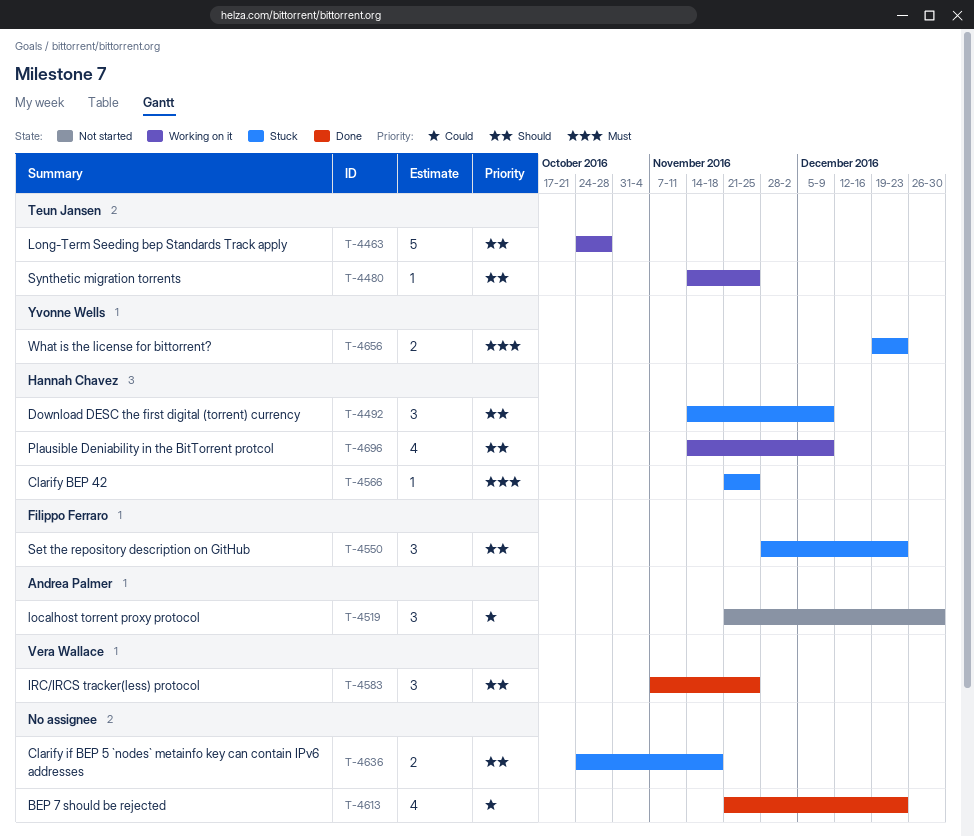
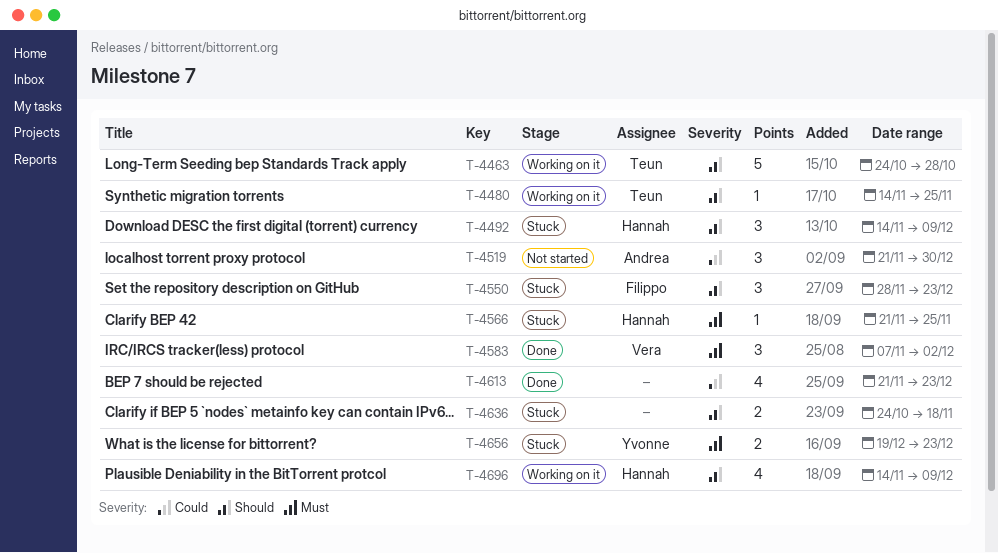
T-4583, priority: Should -> Must
T-4583, due: Nov 25 -> Dec 2

